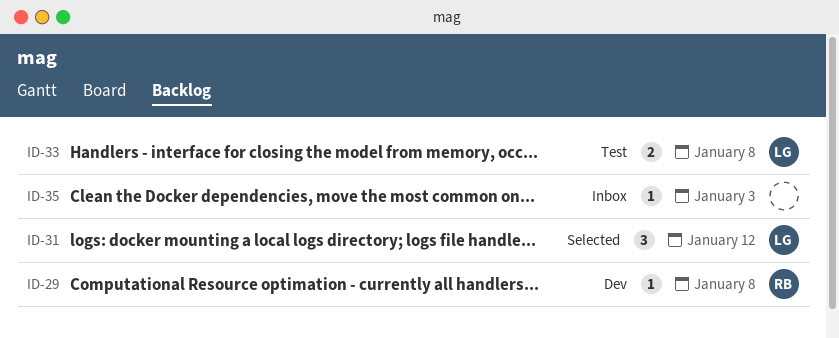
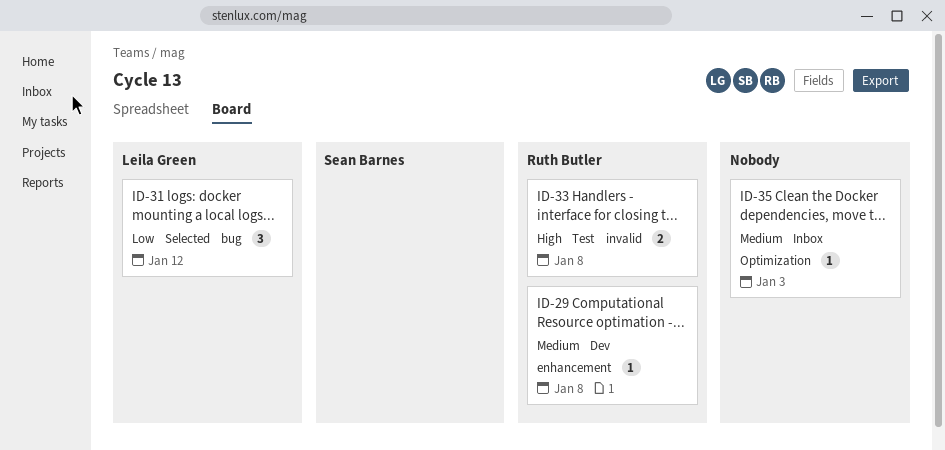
ID-33, owner: Leila Green -> Ruth Butler

